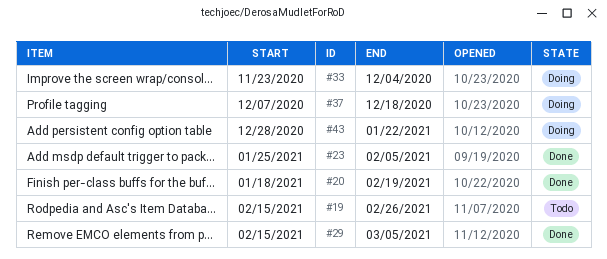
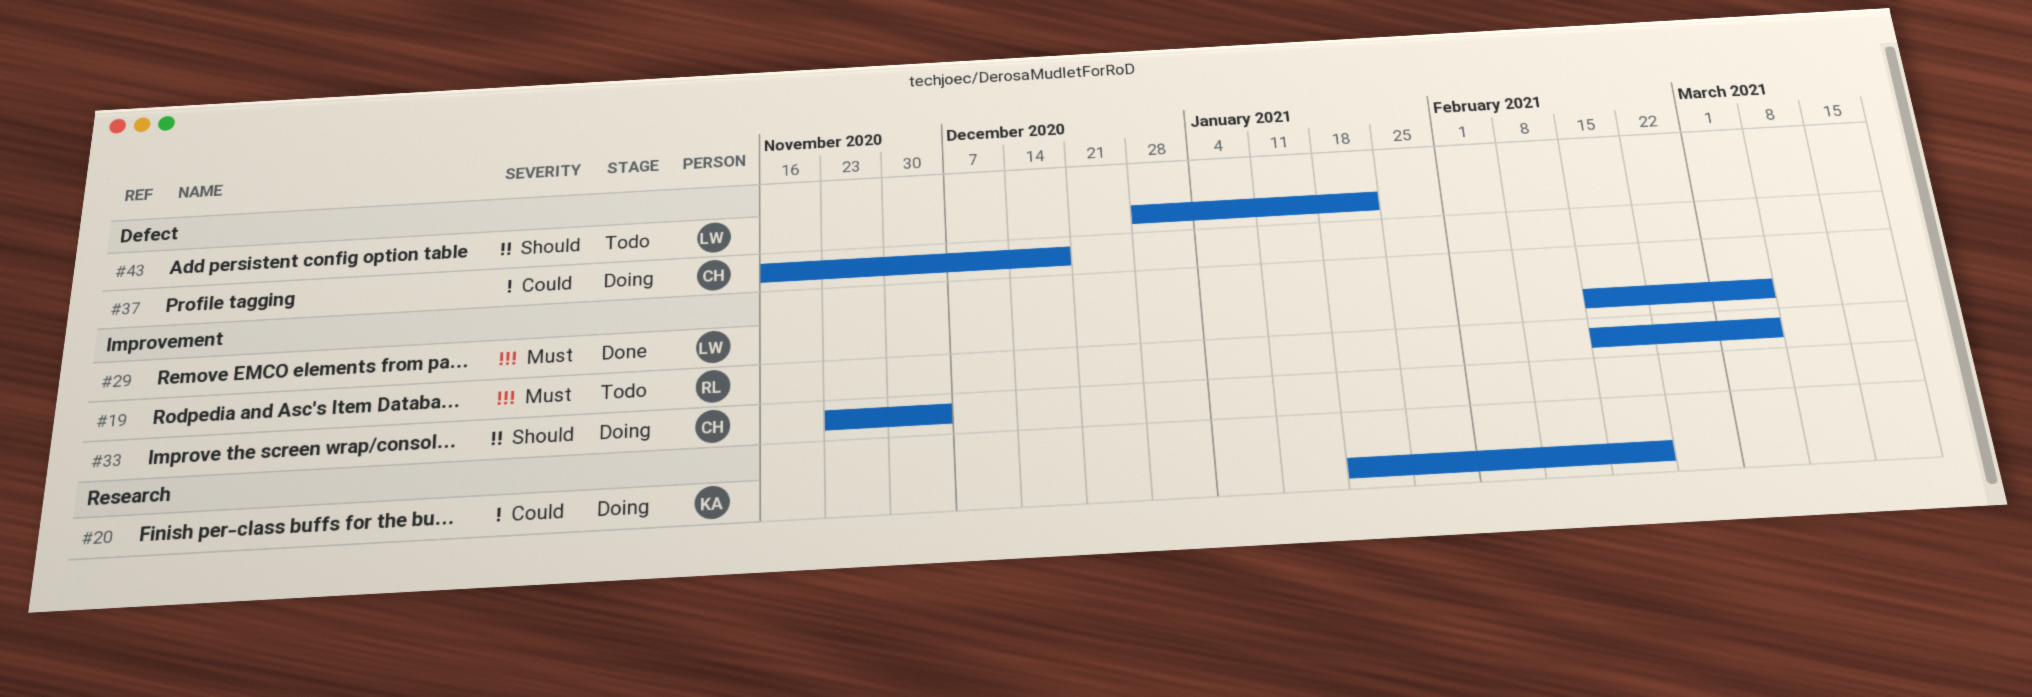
#19, due: Feb 26 -> Mar 5
#20, status: Done -> Doing
#23: present -> none
#37, start: Dec 7 -> Nov 16
#43, status: Doing -> Todo

